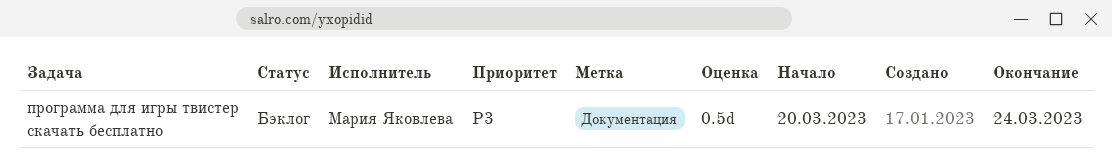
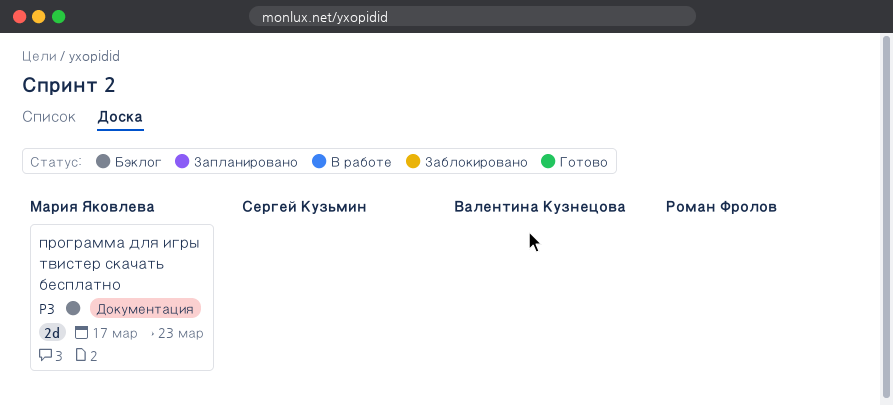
программа для игры твистер скачать бесплатно, estimate: 0.5d -> 2d
программа для игры твистер скачать бесплатно, start: Mar 20 -> Mar 17
программа для игры твистер скачать бесплатно, due: Mar 24 -> Mar 23

